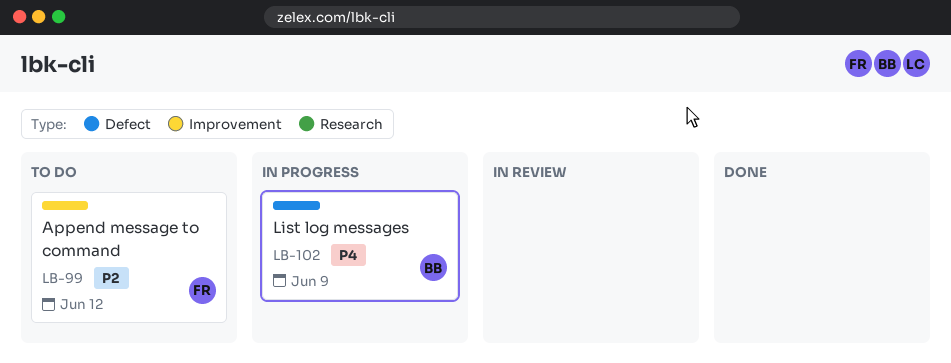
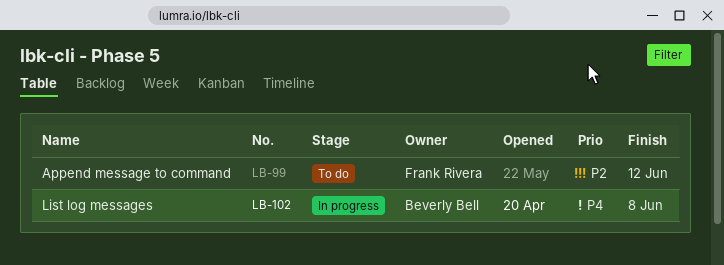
LB-102, due: Jun 9 -> Jun 8

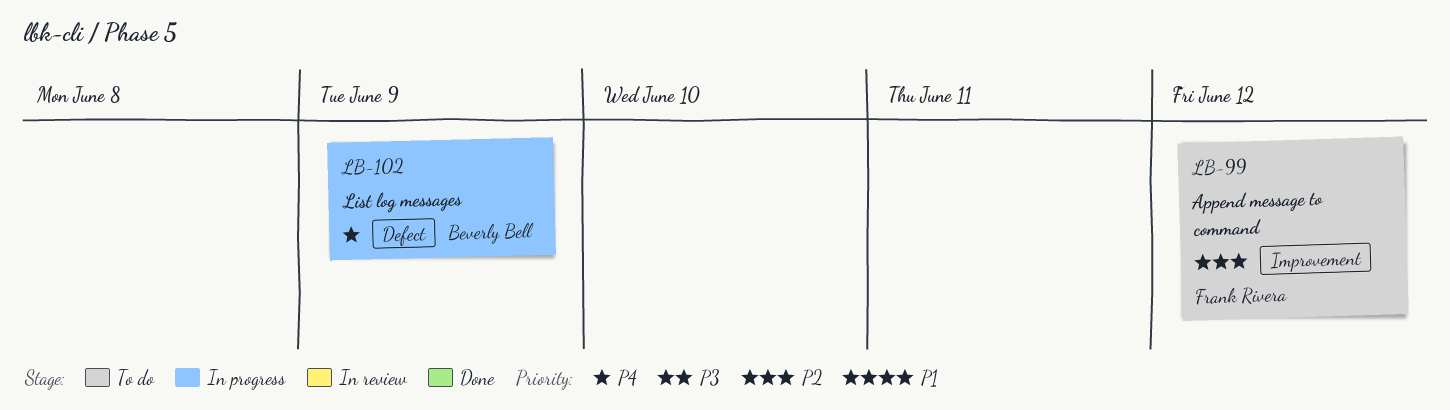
LB-102, due: Jun 8 -> Jun 9

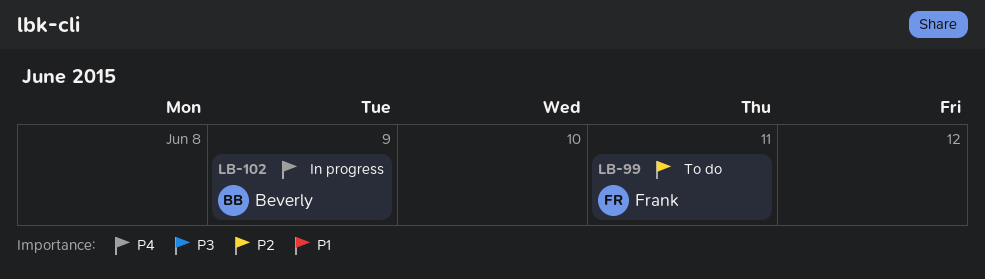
LB-99, due: Jun 12 -> Jun 11

